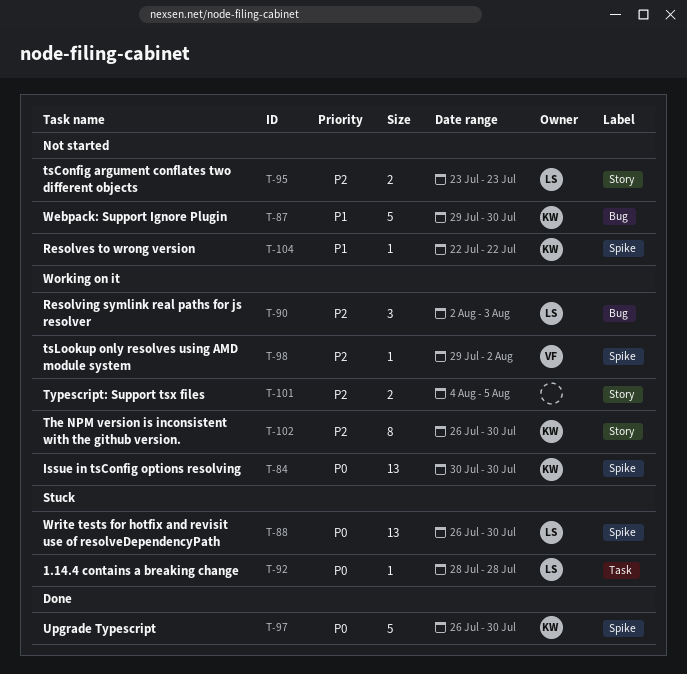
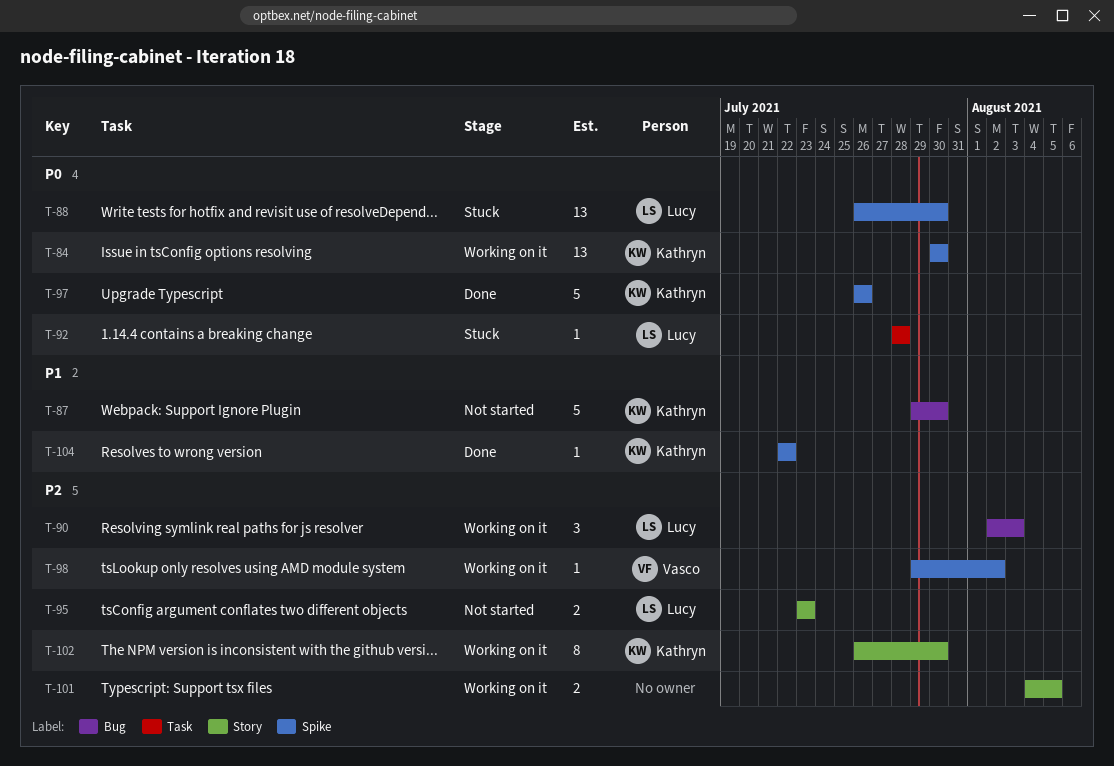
T-97, due: Jul 30 -> Jul 26
T-104, status: Not started -> Done

